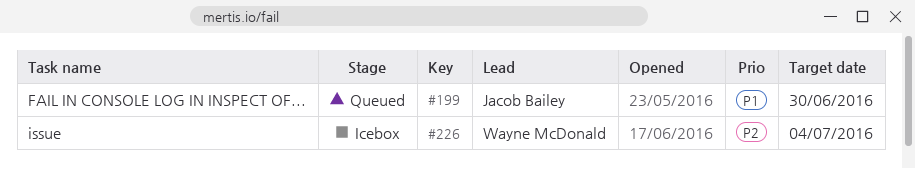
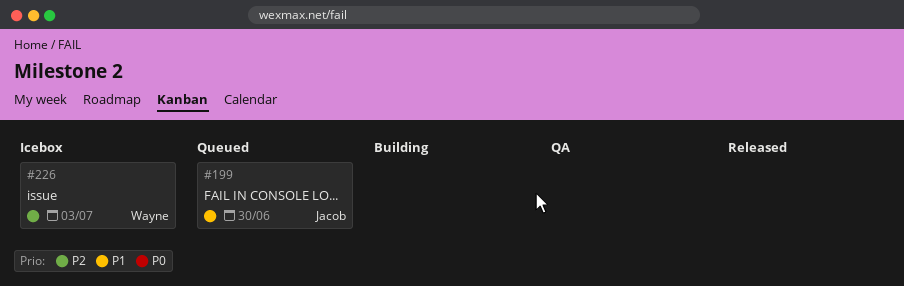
#226, due: Jul 4 -> Jul 3

